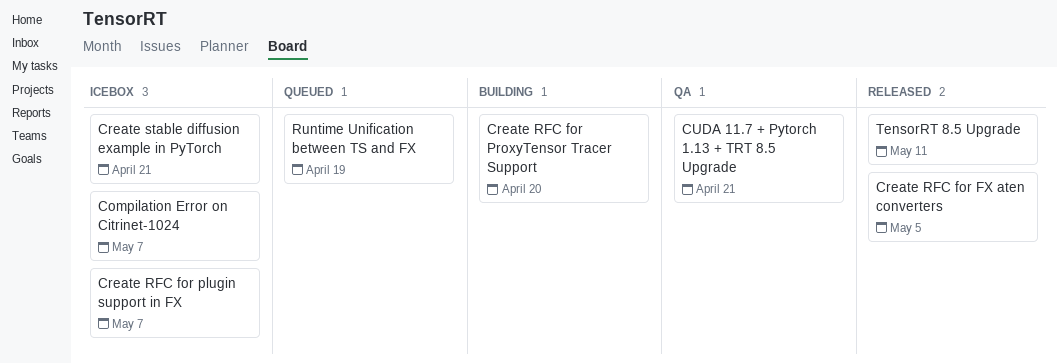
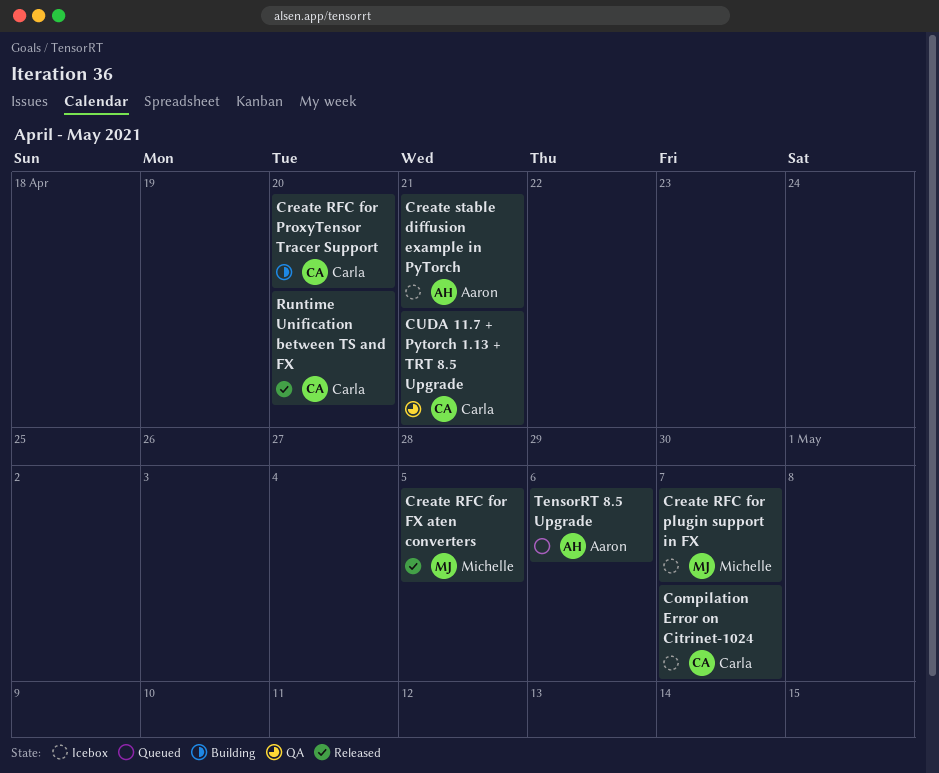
Runtime Unification between TS and FX, status: Queued -> Released
Runtime Unification between TS and FX, due: Apr 19 -> Apr 20
TensorRT 8.5 Upgrade, status: Released -> Queued
TensorRT 8.5 Upgrade, due: May 11 -> May 6

